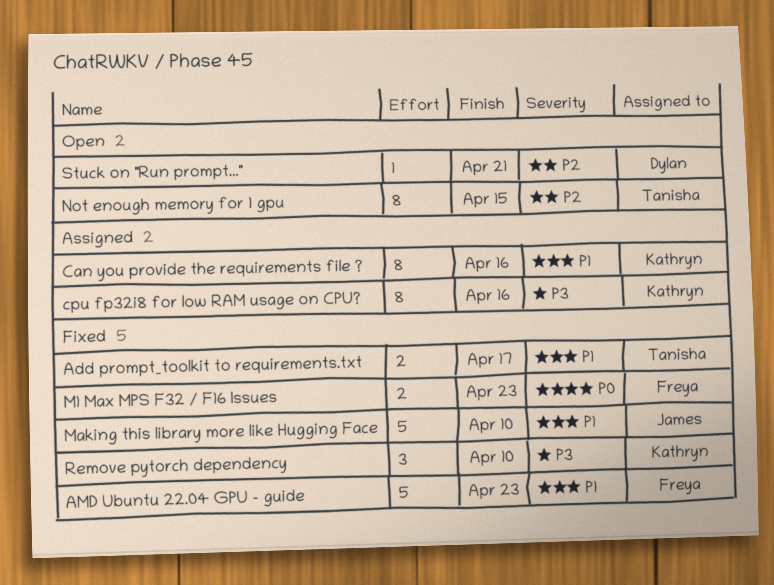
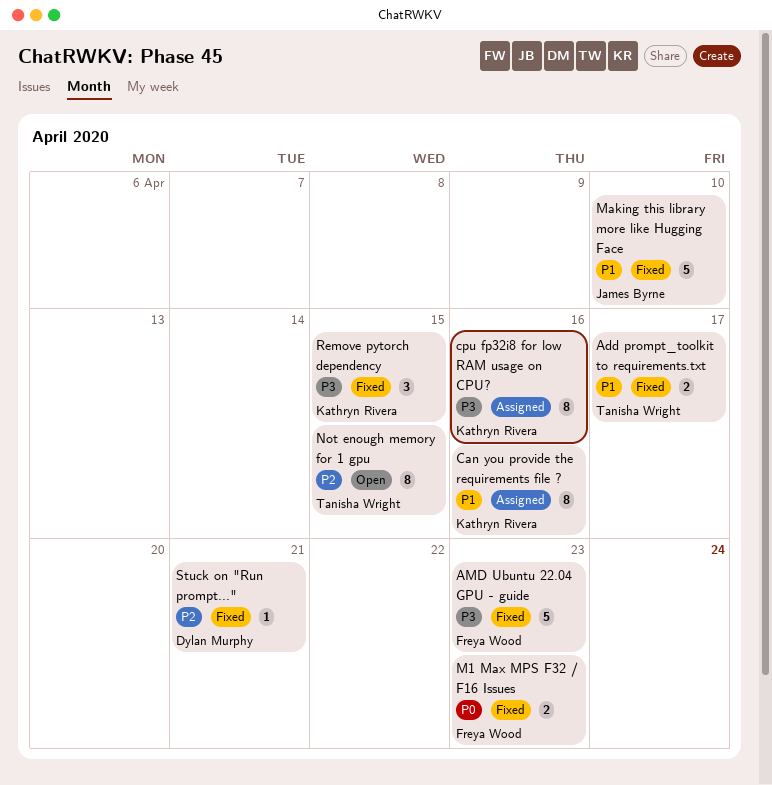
AMD Ubuntu 22.04 GPU - guide, priority: P1 -> P3
Remove pytorch dependency, due: Apr 10 -> Apr 15
Stuck on "Run prompt...", status: Open -> Fixed

